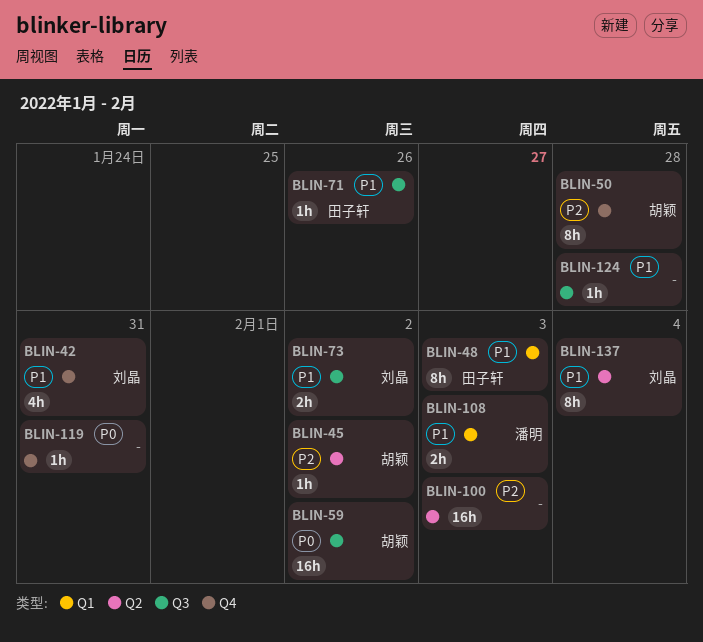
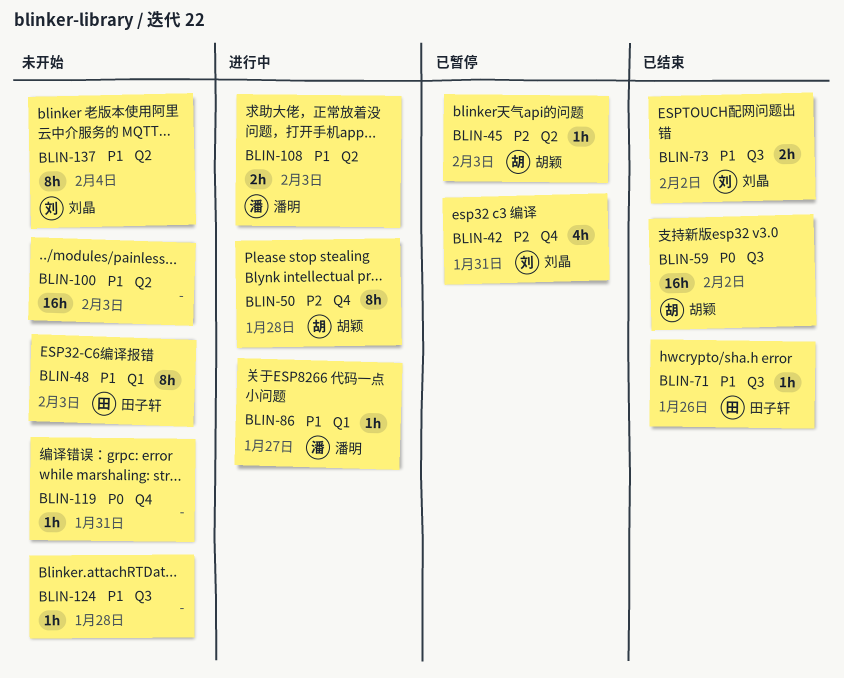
BLIN-42, priority: P1 -> P2
BLIN-45, due: Feb 2 -> Feb 3
BLIN-86: none -> present
BLIN-100, priority: P2 -> P1
BLIN-108, label: Q1 -> Q2

